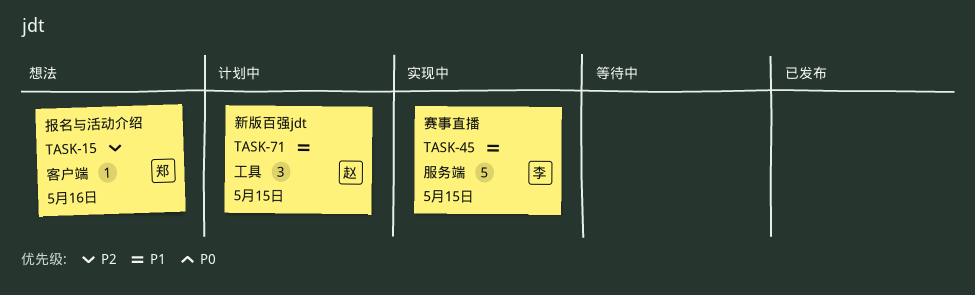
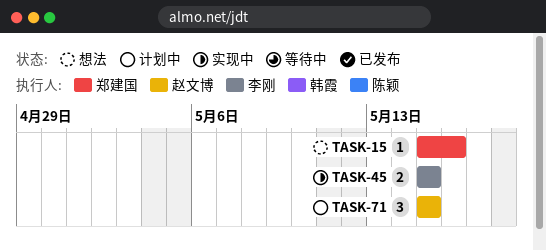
TASK-45, estimate: 5 -> 2

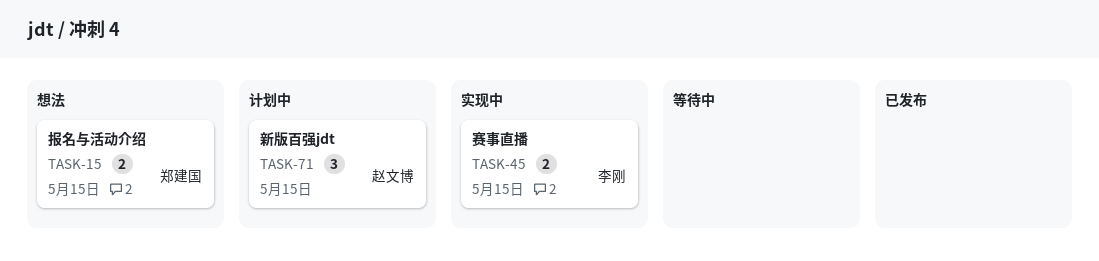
TASK-15, estimate: 1 -> 2
TASK-15, due: May 16 -> May 15

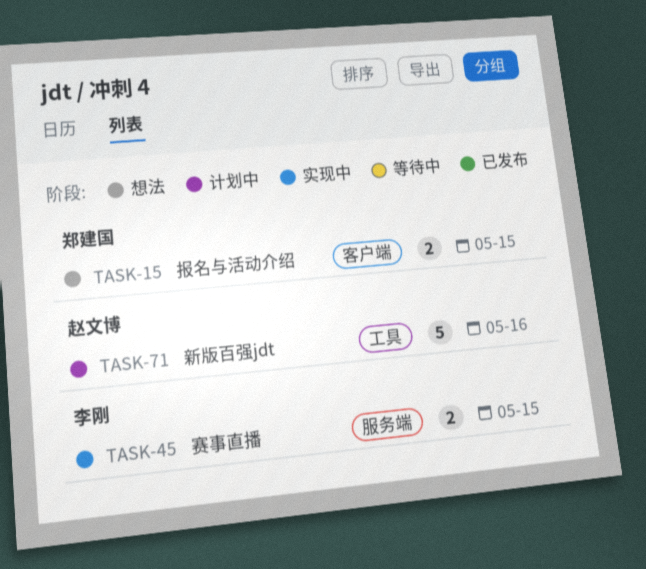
TASK-71, estimate: 3 -> 5
TASK-71, due: May 15 -> May 16

